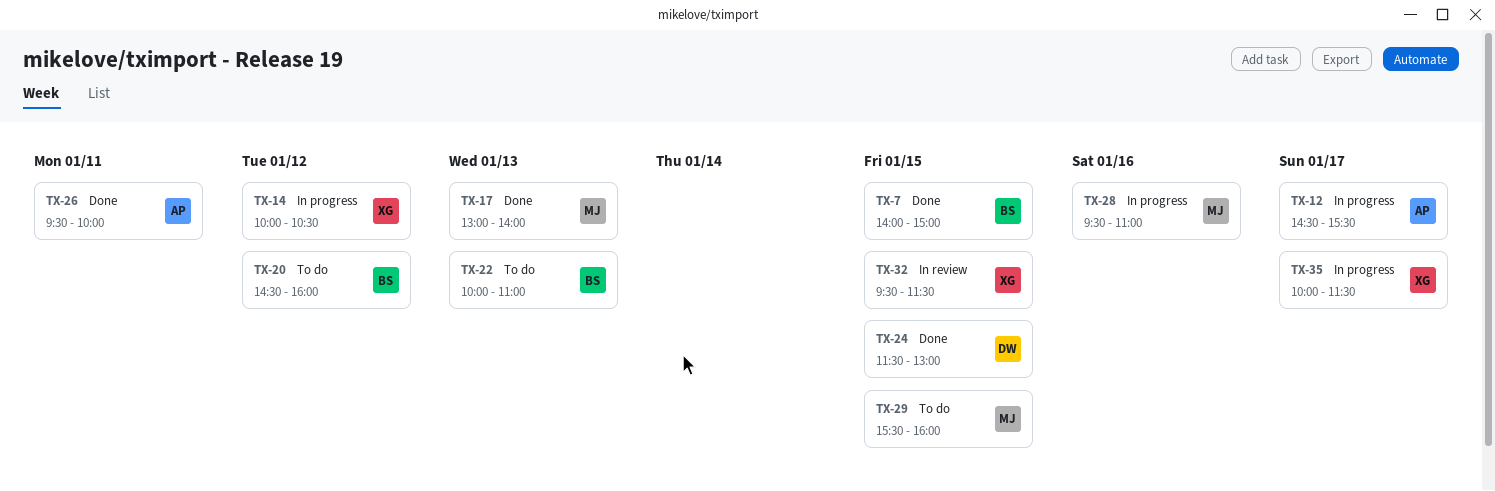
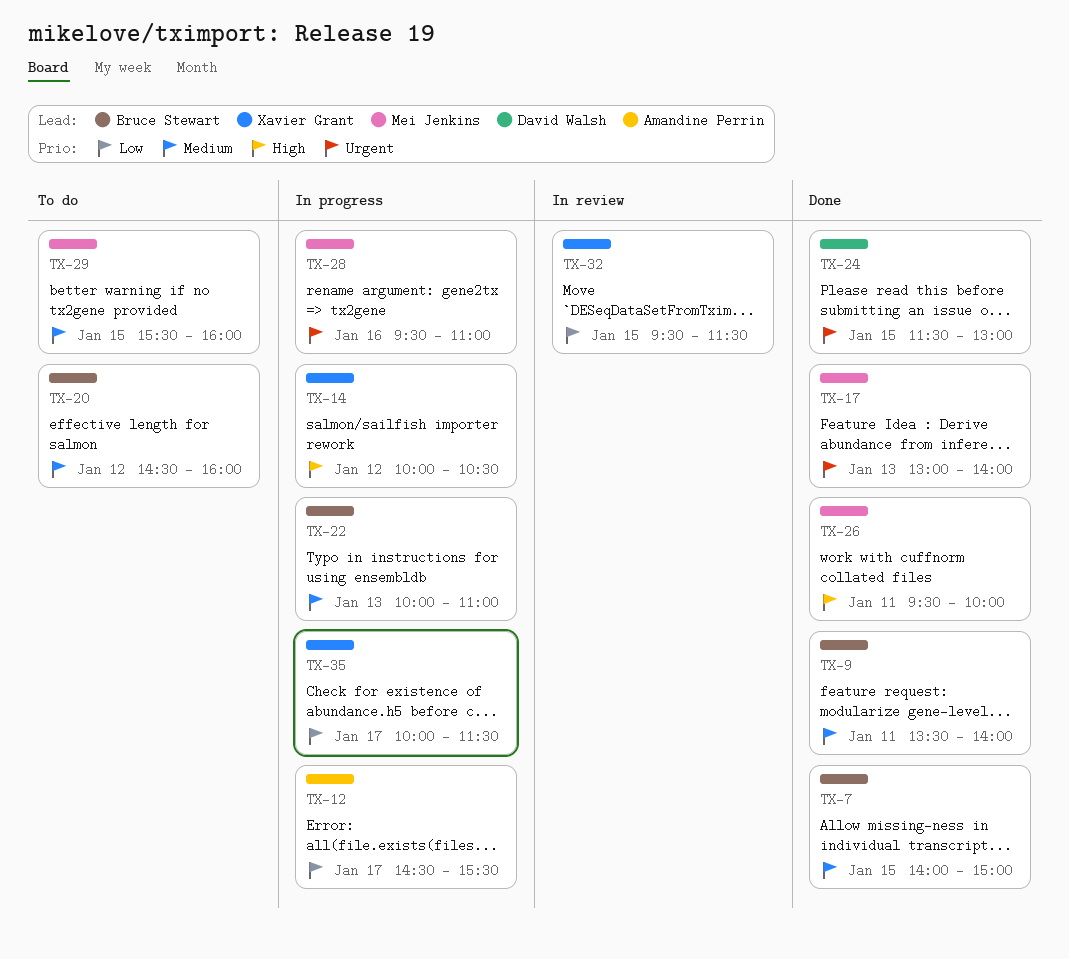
TX-9: none -> present
TX-22, status: To do -> In progress
TX-26, owner: Amandine Perrin -> Mei Jenkins

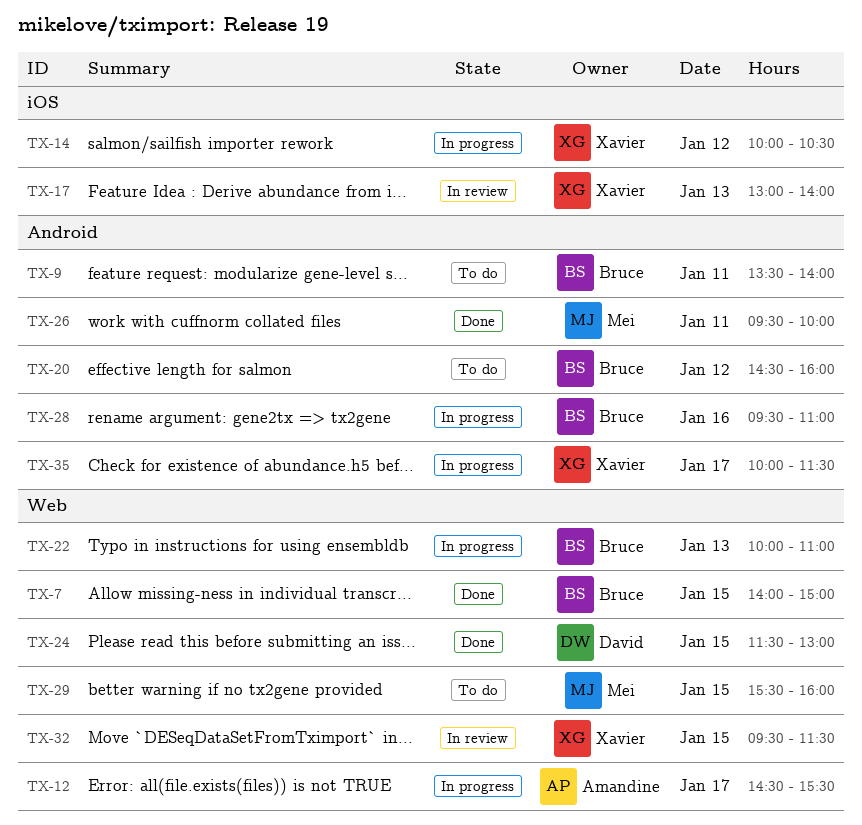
TX-9, status: Done -> To do
TX-17, status: Done -> In review
TX-17, owner: Mei Jenkins -> Xavier Grant
TX-28, owner: Mei Jenkins -> Bruce Stewart

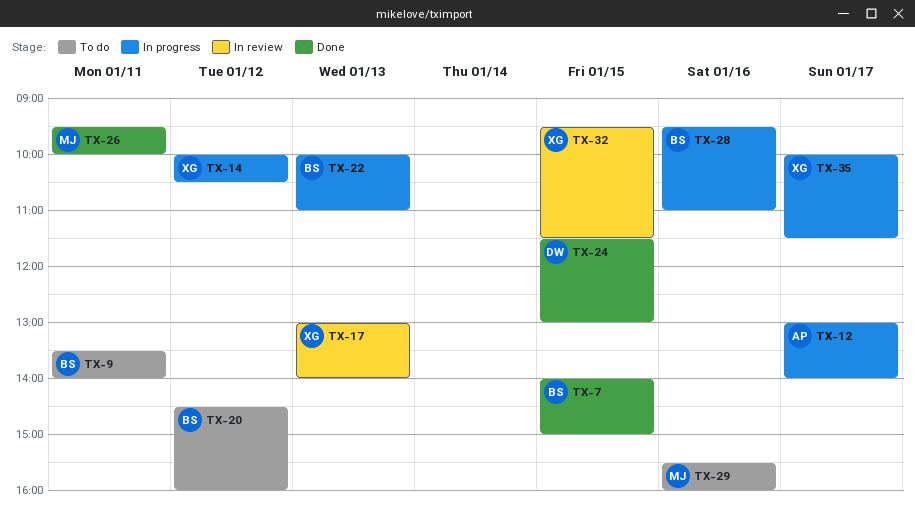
TX-12, begins: 14:30 -> 13:00
TX-12, ends: 15:30 -> 14:00
TX-29, day: Jan 15 -> Jan 16

